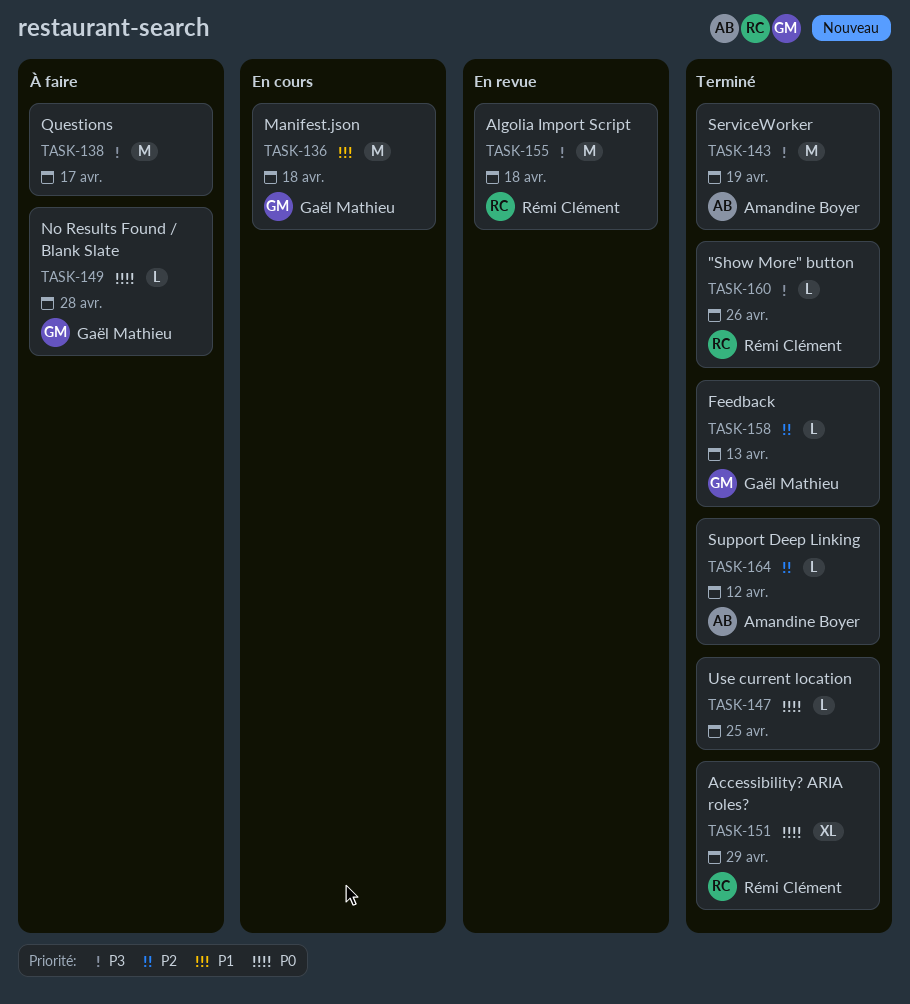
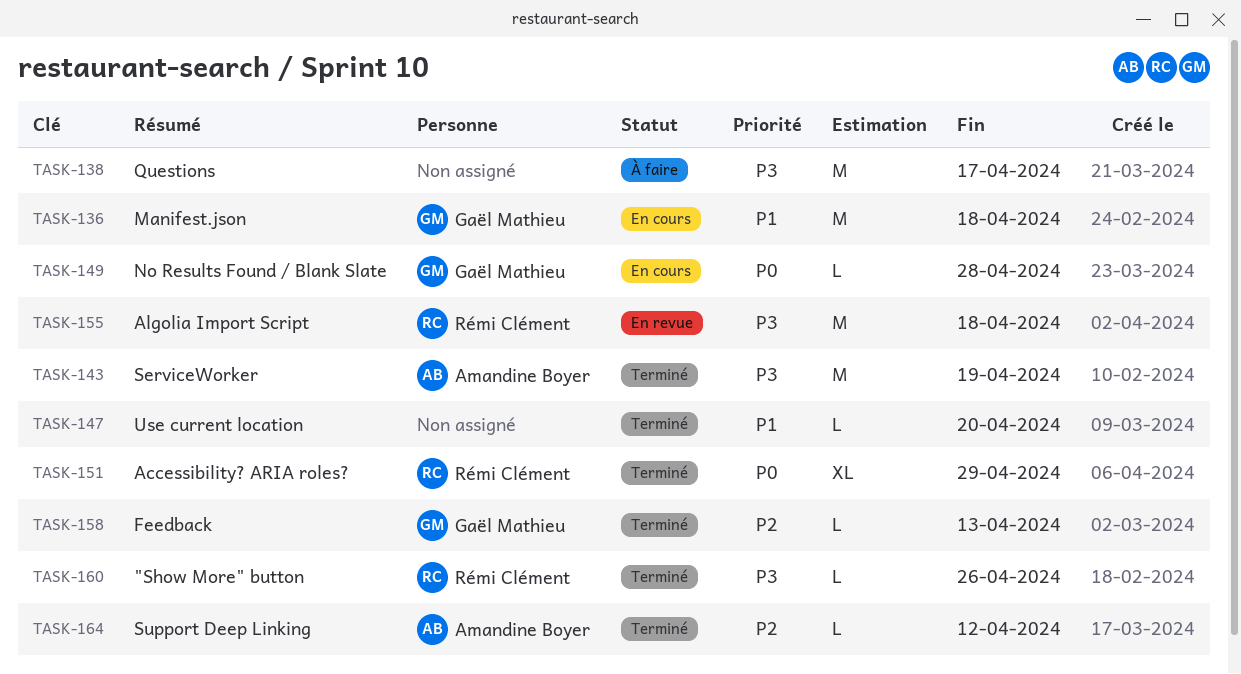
TASK-147, priority: P0 -> P1
TASK-147, due: Apr 25 -> Apr 20
TASK-149, status: À faire -> En cours

